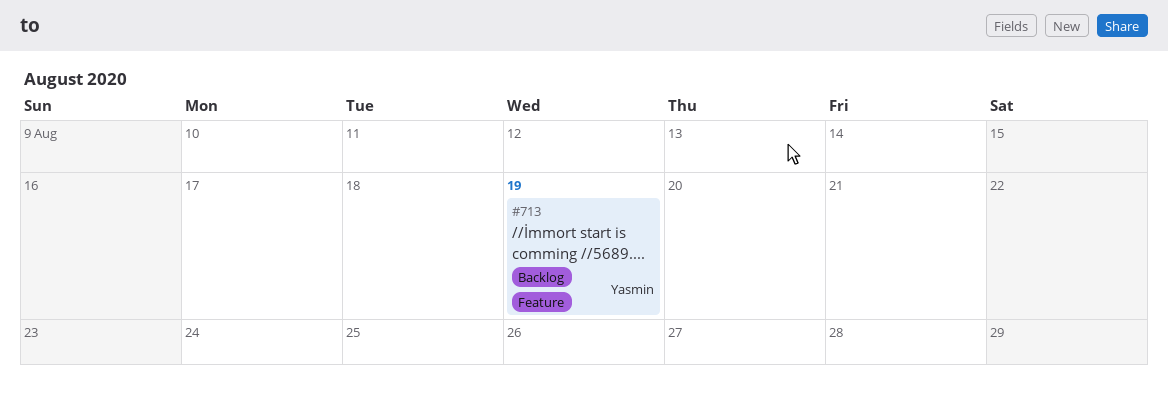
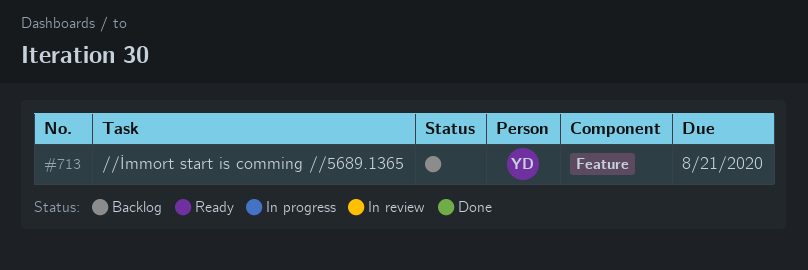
#713, due: Aug 19 -> Aug 21

